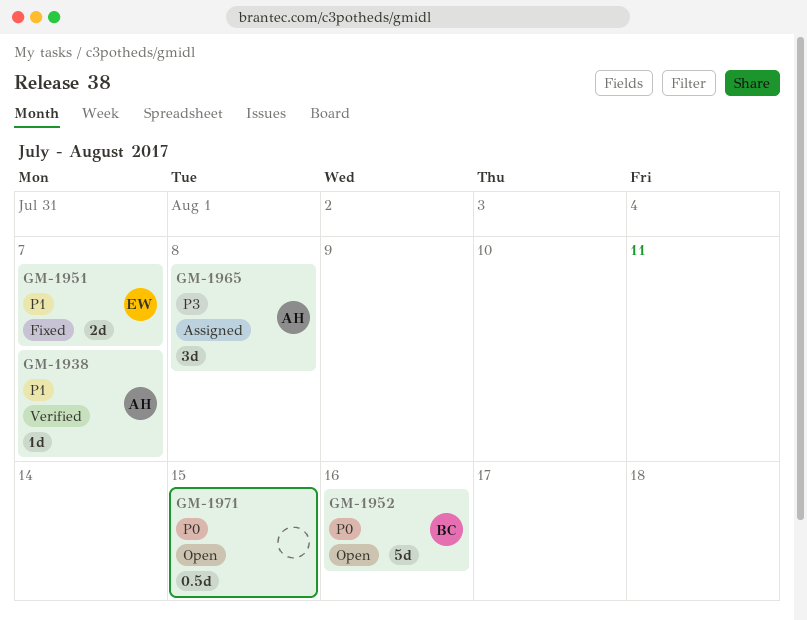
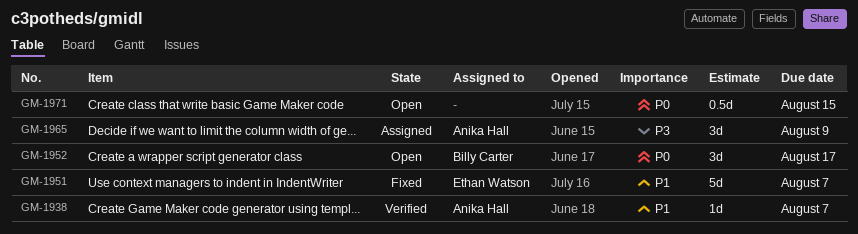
GM-1951, estimate: 2d -> 5d
GM-1952, estimate: 5d -> 3d
GM-1952, due: Aug 16 -> Aug 17
GM-1965, due: Aug 8 -> Aug 9

